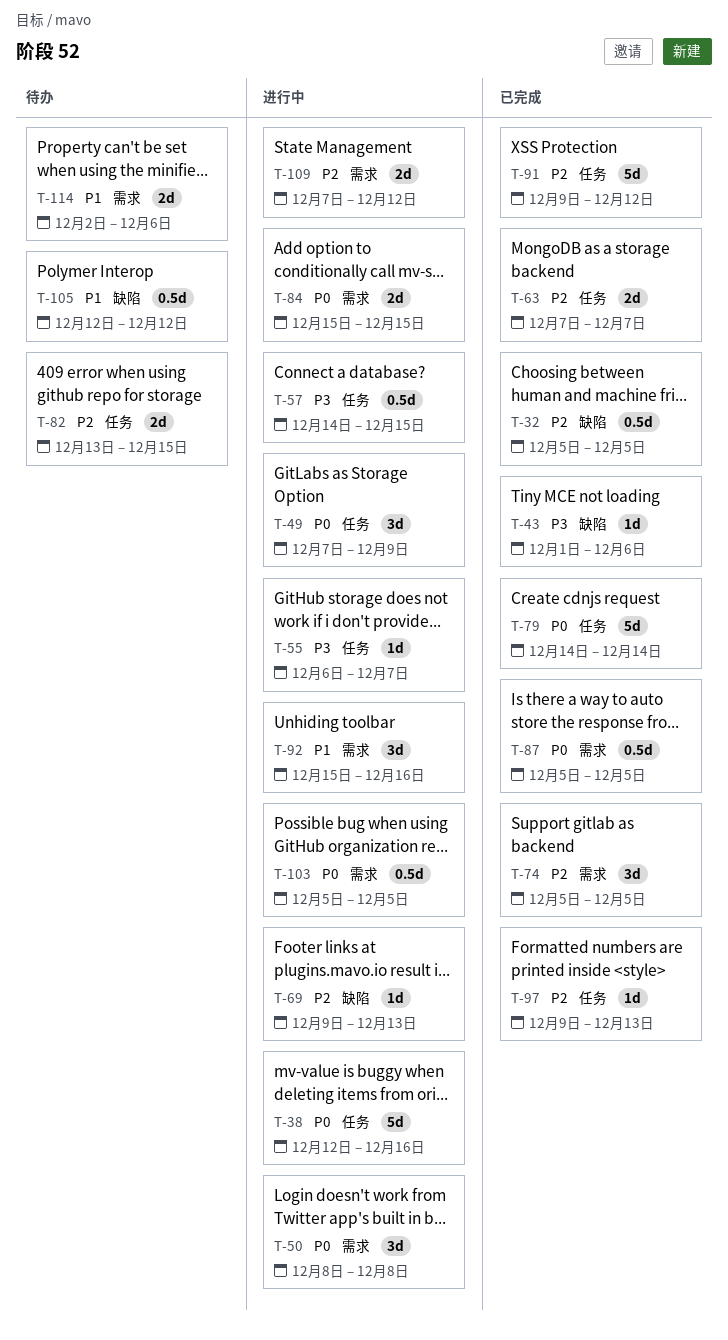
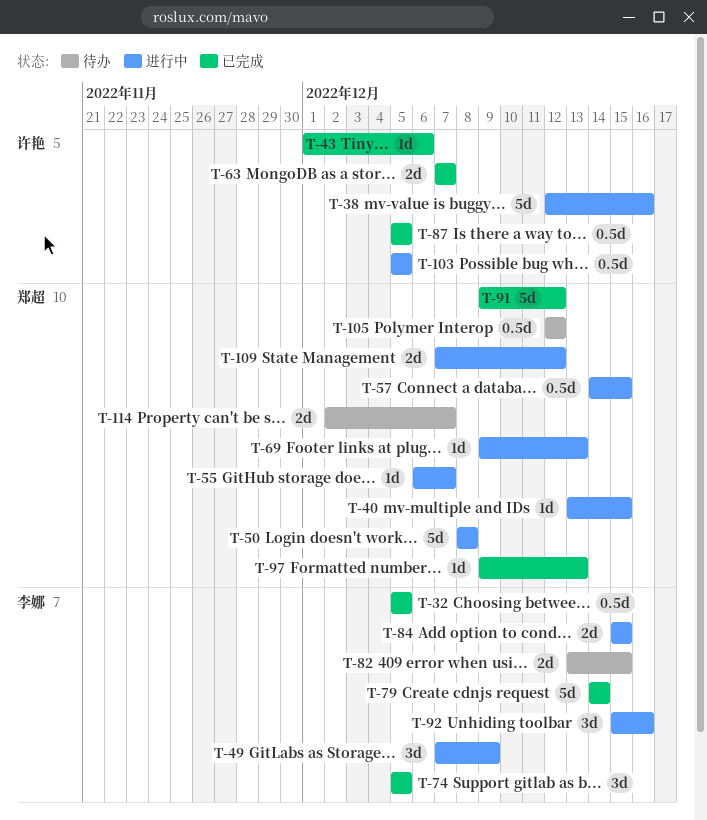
T-40: none -> present
T-50, estimate: 3d -> 5d
T-114, due: Dec 6 -> Dec 7

